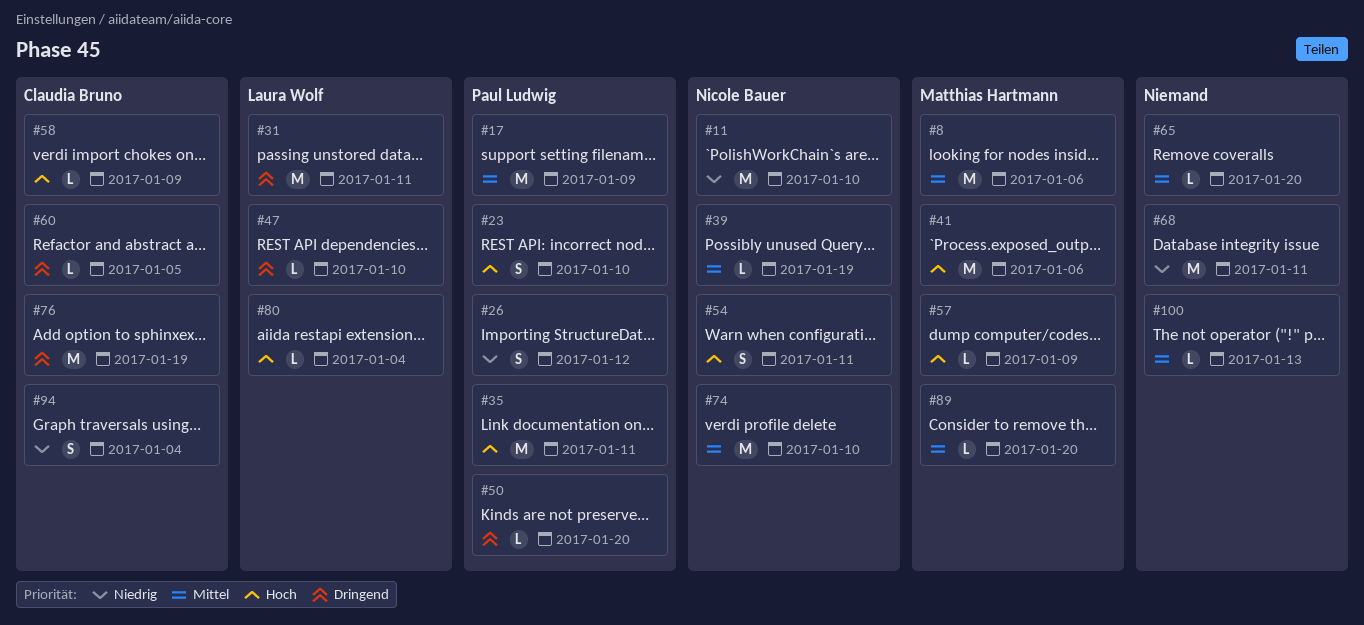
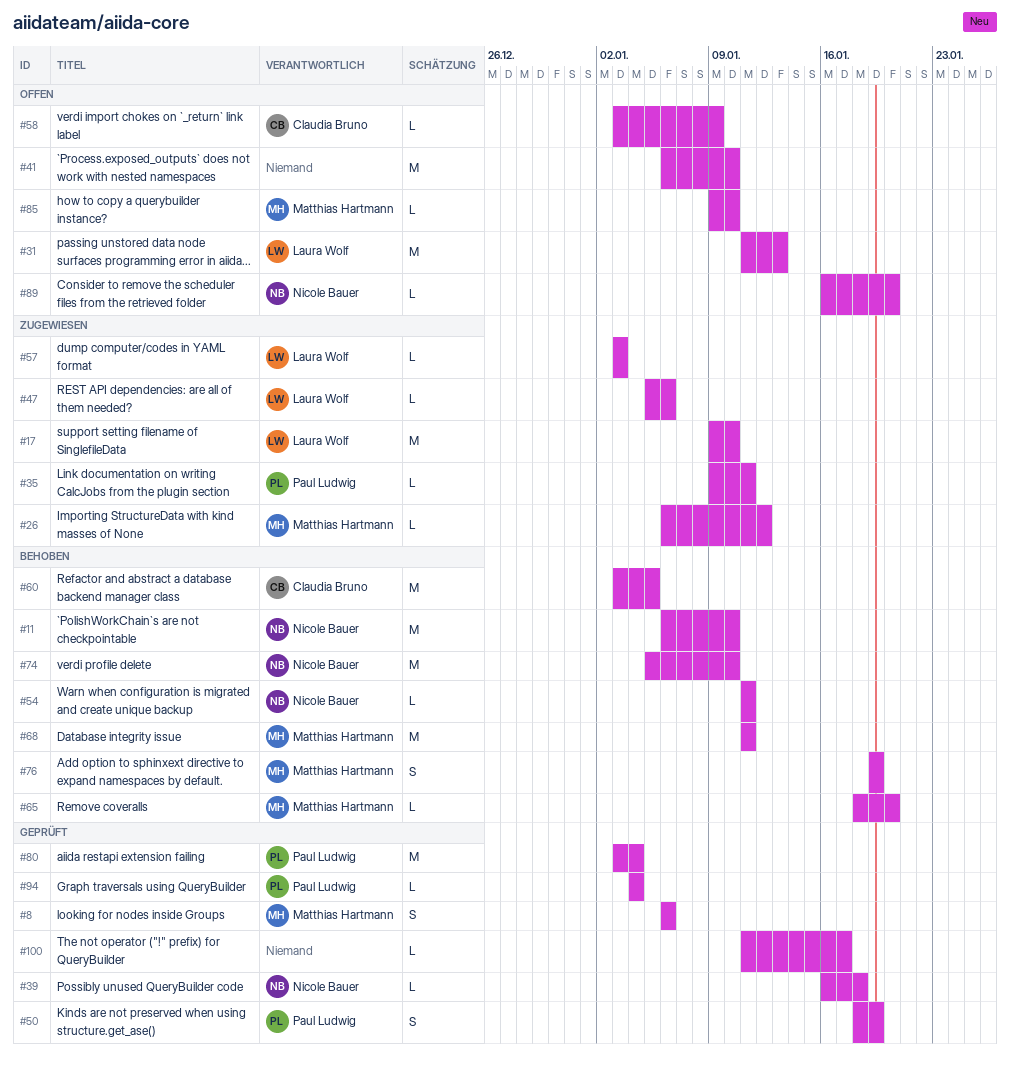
#8, estimate: M -> S
#17, owner: Paul Ludwig -> Laura Wolf
#17, due: Jan 9 -> Jan 10
#23: present -> none
#26, owner: Paul Ludwig -> Matthias Hartmann
#26, estimate: S -> L
#31, due: Jan 11 -> Jan 13
#35, estimate: M -> L
#39, due: Jan 19 -> Jan 18
#41, owner: Matthias Hartmann -> none
#41, due: Jan 6 -> Jan 10
#47, due: Jan 10 -> Jan 6
#50, estimate: L -> S
#50, due: Jan 20 -> Jan 19
#54, estimate: S -> L
#57, owner: Matthias Hartmann -> Laura Wolf
#57, due: Jan 9 -> Jan 3
#60, estimate: L -> M
#65, owner: none -> Matthias Hartmann
#68, owner: none -> Matthias Hartmann
#76, owner: Claudia Bruno -> Matthias Hartmann
#76, estimate: M -> S
#80, owner: Laura Wolf -> Paul Ludwig
#80, estimate: L -> M
#85: none -> present
#89, owner: Matthias Hartmann -> Nicole Bauer
#94, owner: Claudia Bruno -> Paul Ludwig
#94, estimate: S -> L
#100, due: Jan 13 -> Jan 17

